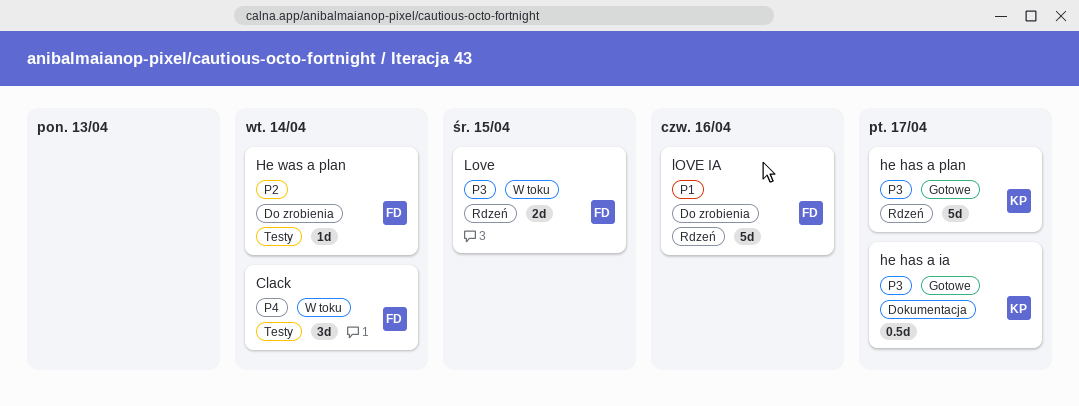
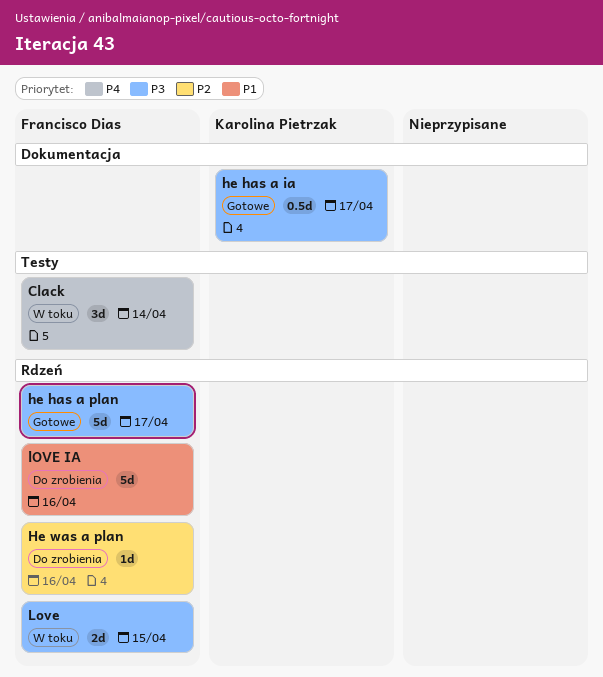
he has a plan, owner: Karolina Pietrzak -> Francisco Dias
He was a plan, label: Testy -> Rdzeń
He was a plan, due: Apr 14 -> Apr 16

